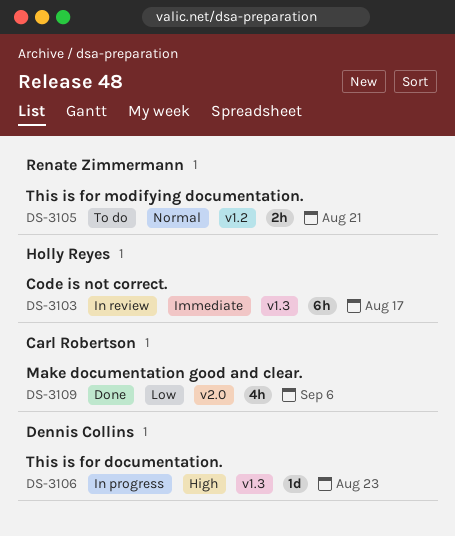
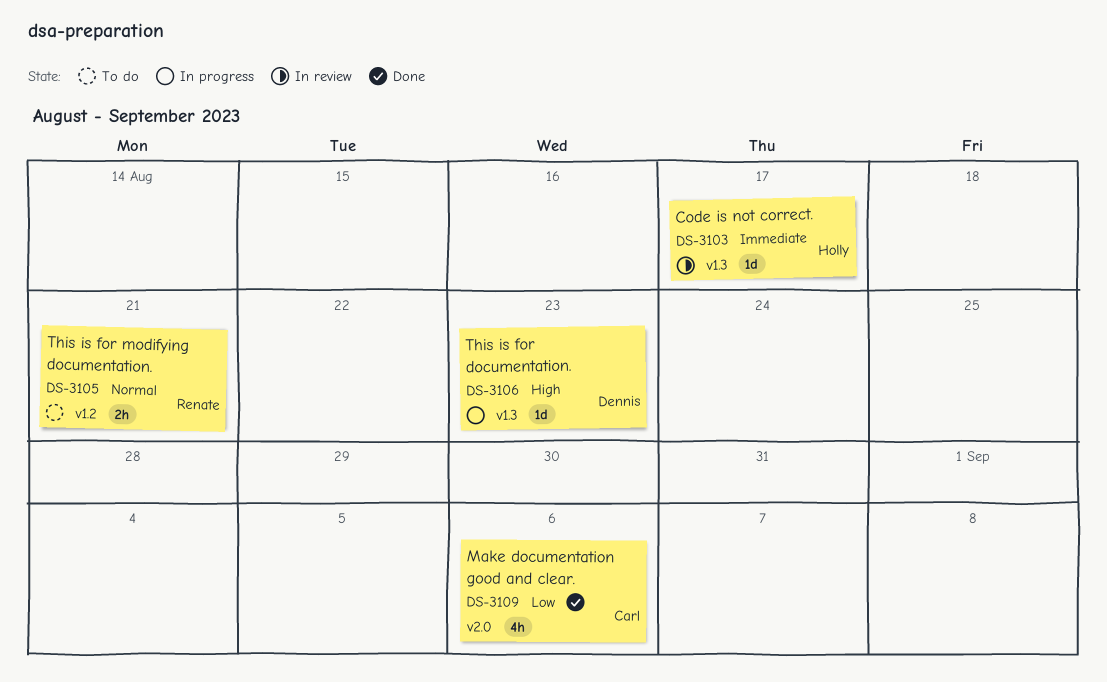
DS-3103, estimate: 6h -> 1d

